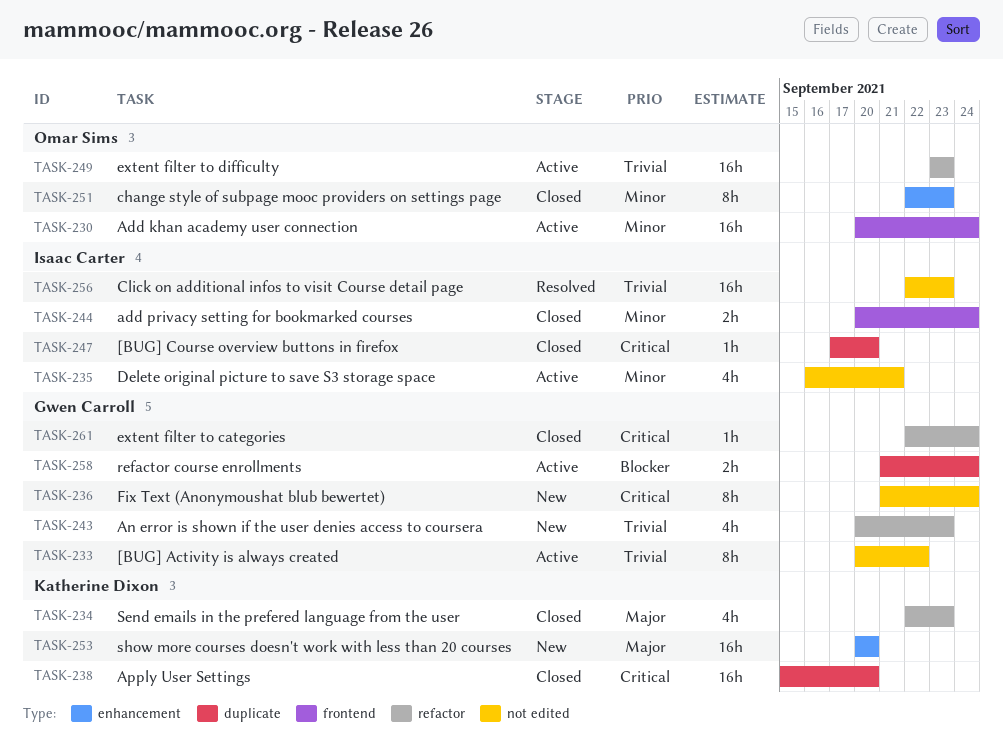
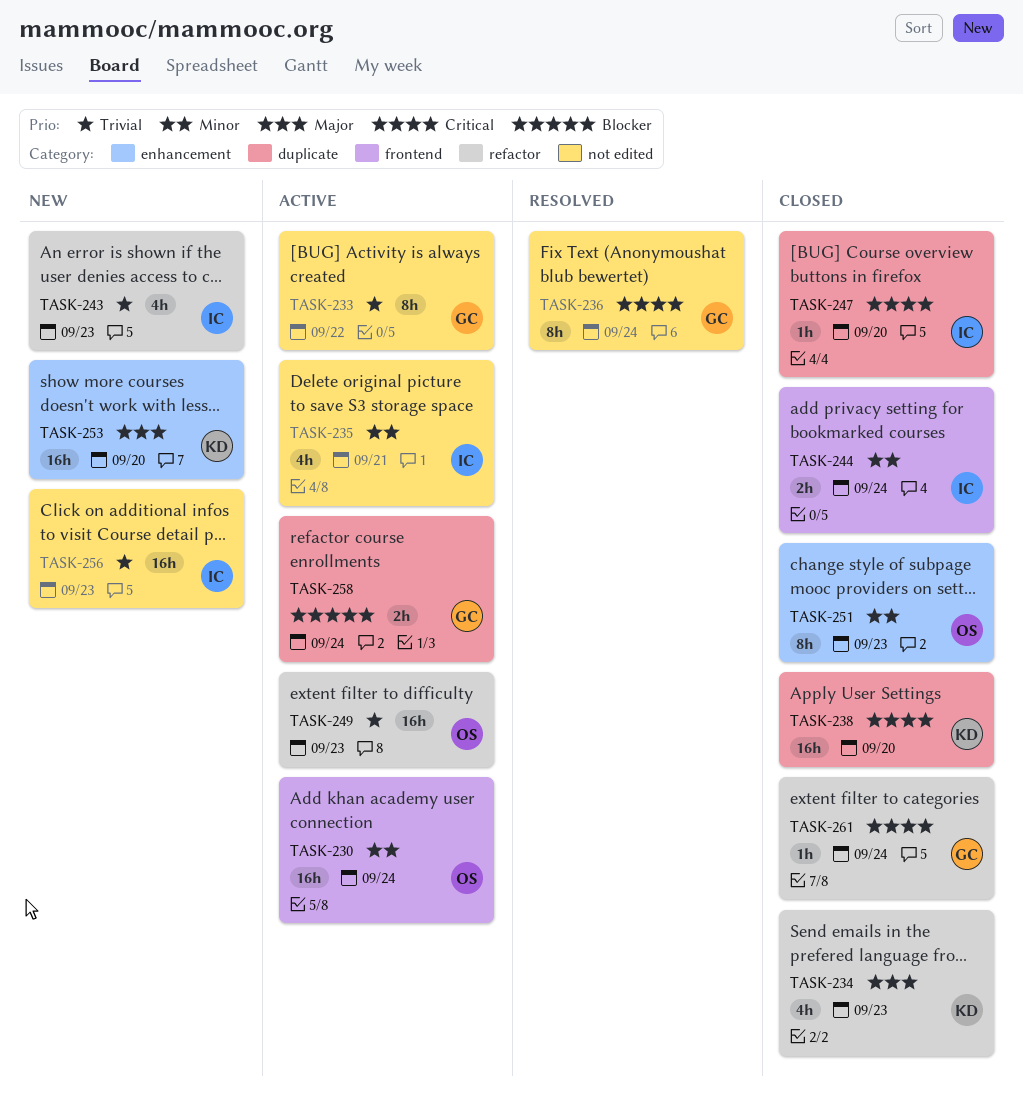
TASK-236, status: New -> Resolved
TASK-243, owner: Gwen Carroll -> Isaac Carter
TASK-256, status: Resolved -> New

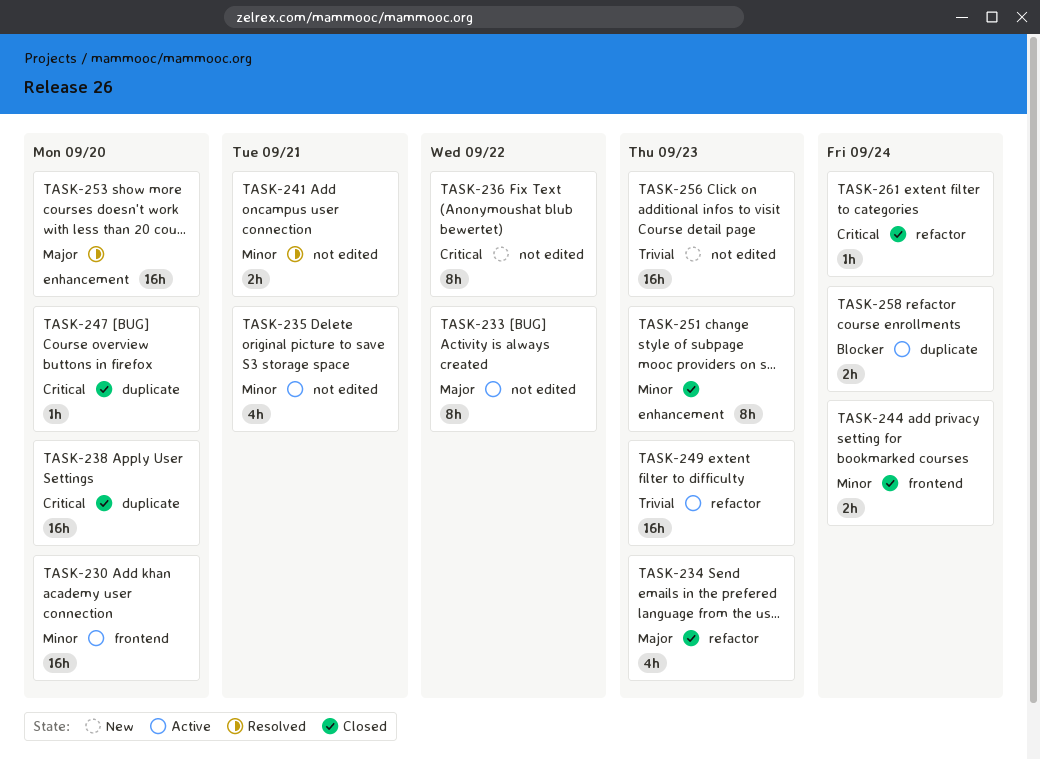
TASK-230, due: Sep 24 -> Sep 20
TASK-233, priority: Trivial -> Major
TASK-236, status: Resolved -> New
TASK-236, due: Sep 24 -> Sep 22
TASK-241: none -> present
TASK-243: present -> none
TASK-253, status: New -> Resolved

